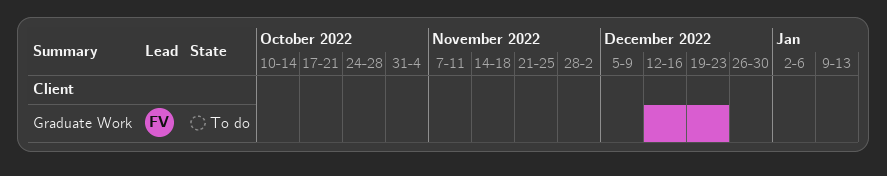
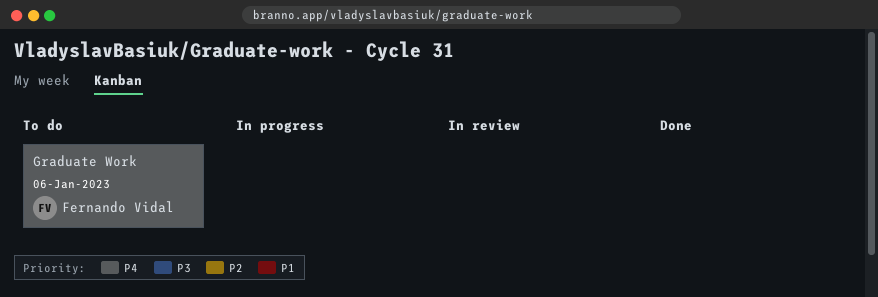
Graduate Work, due: Dec 23 -> Jan 6

